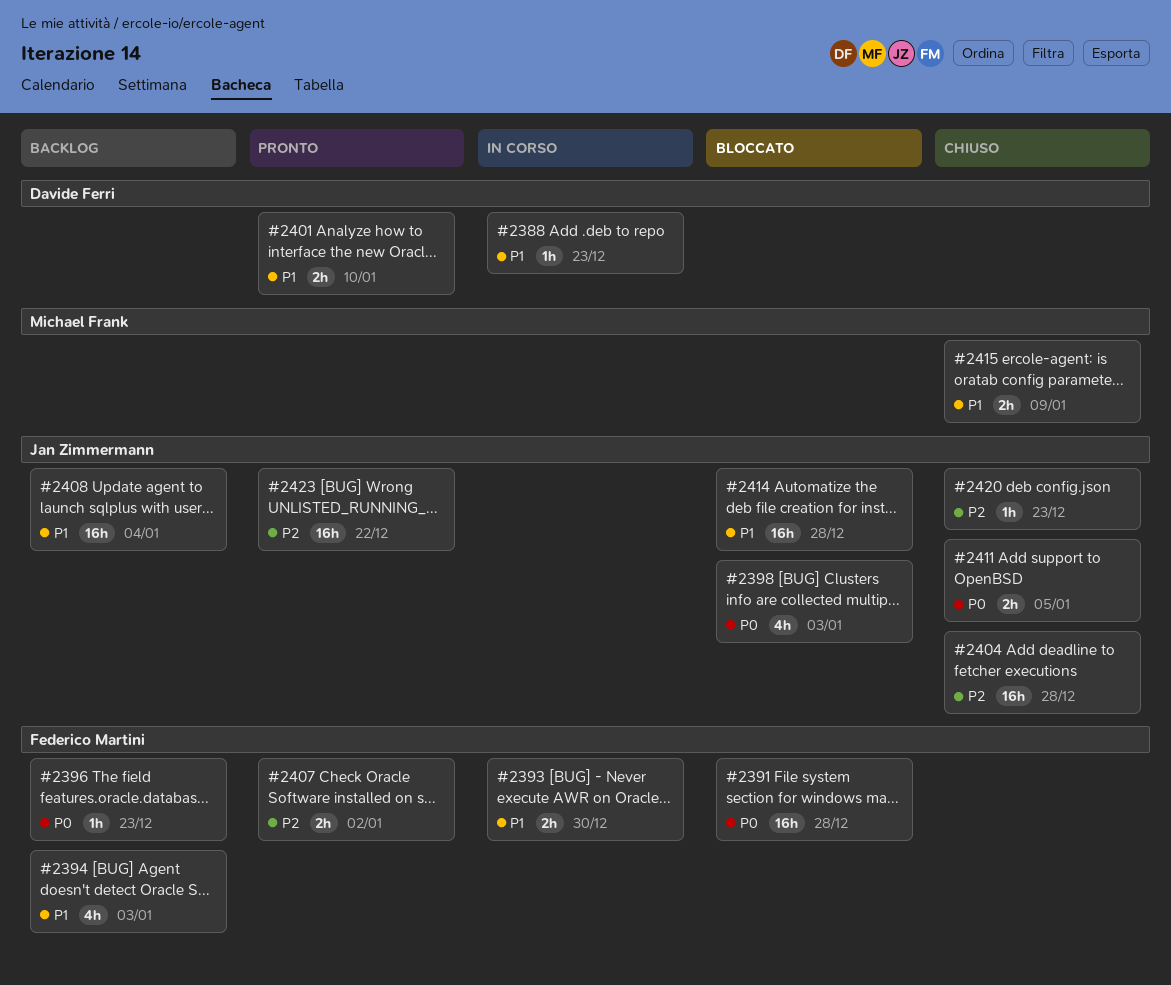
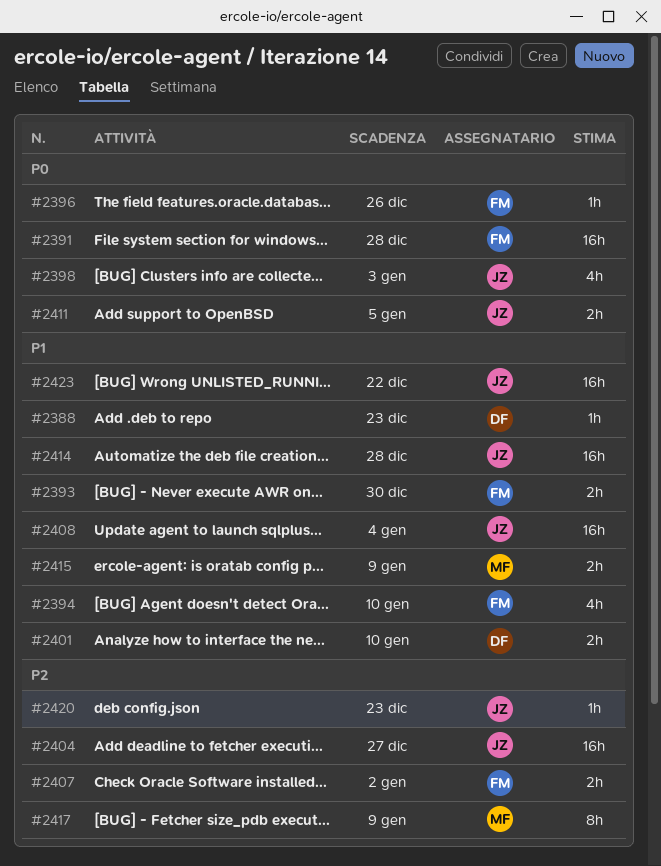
#2394, due: Jan 3 -> Jan 10
#2396, due: Dec 23 -> Dec 26
#2404, due: Dec 28 -> Dec 27
#2417: none -> present
#2423, priority: P2 -> P1

